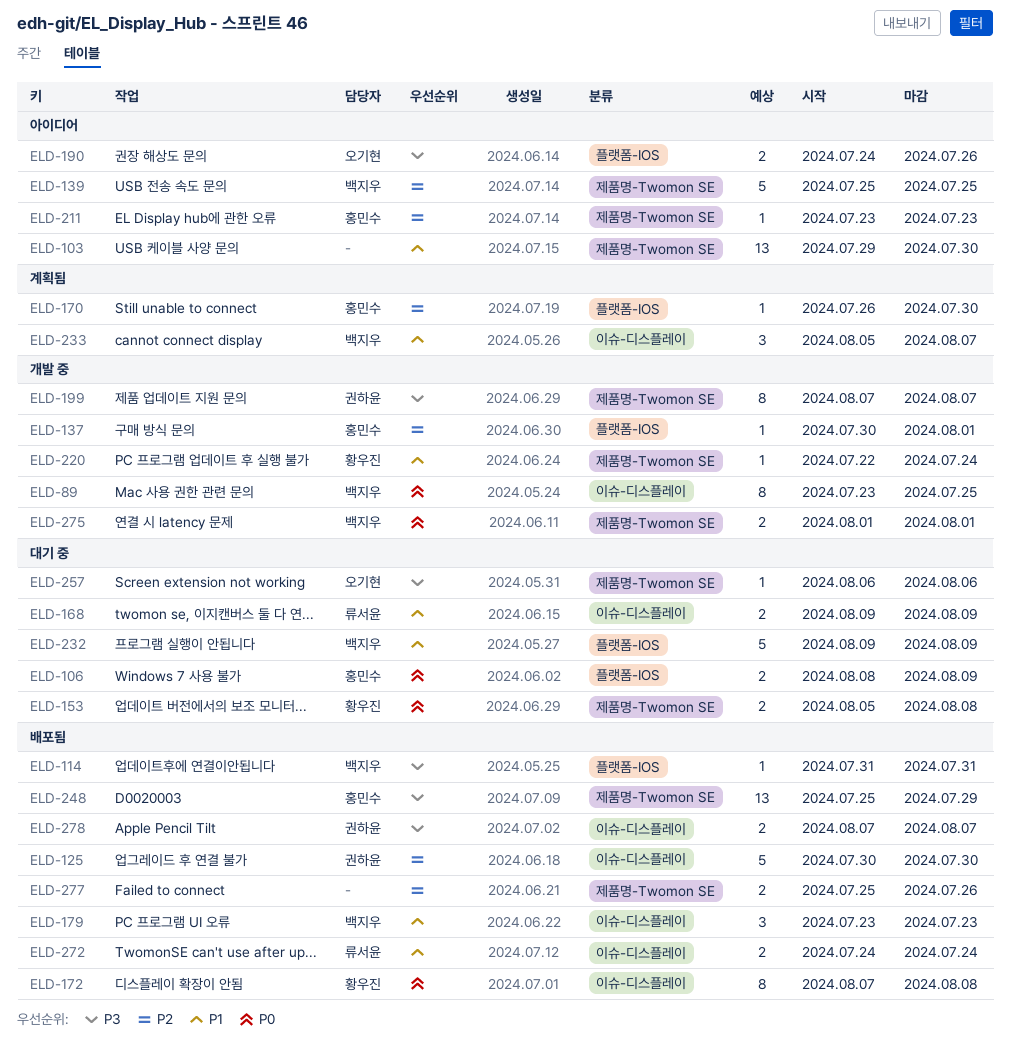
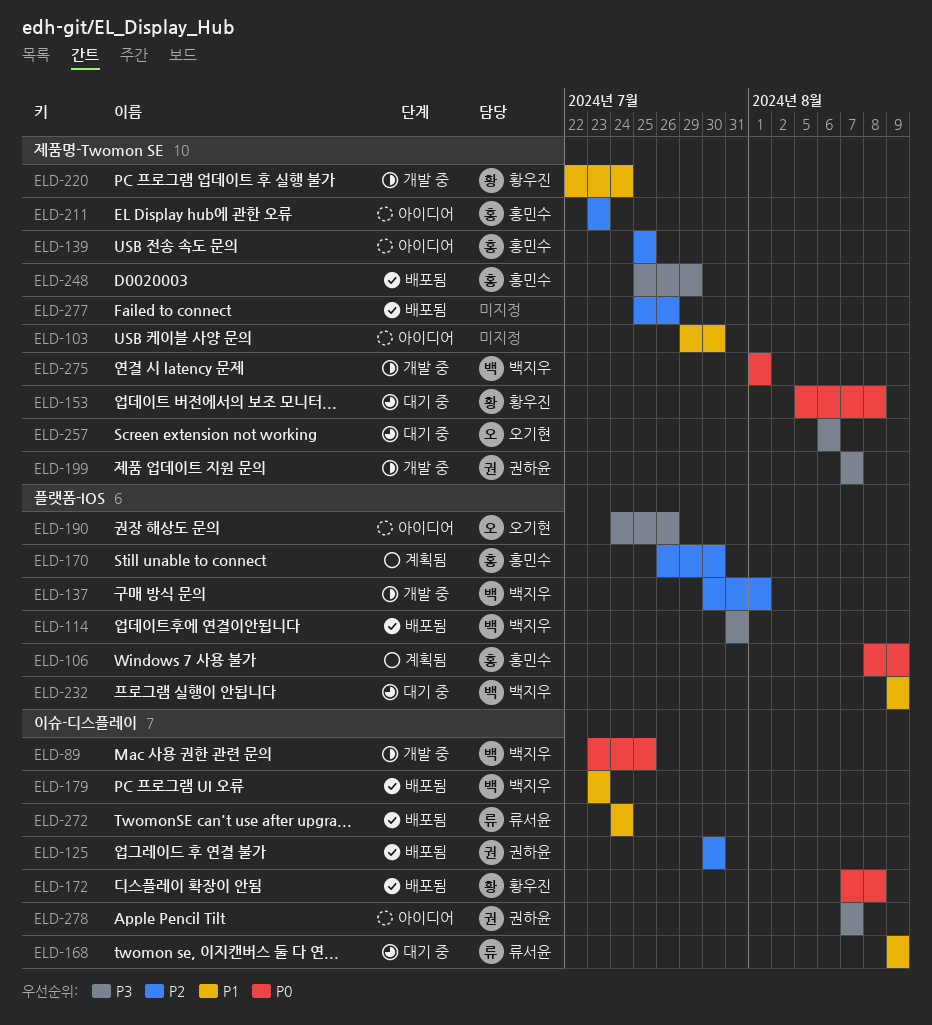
ELD-106, status: 대기 중 -> 계획됨
ELD-137, owner: 홍민수 -> 백지우
ELD-139, owner: 백지우 -> 홍민수
ELD-233: present -> none
ELD-278, status: 배포됨 -> 아이디어

